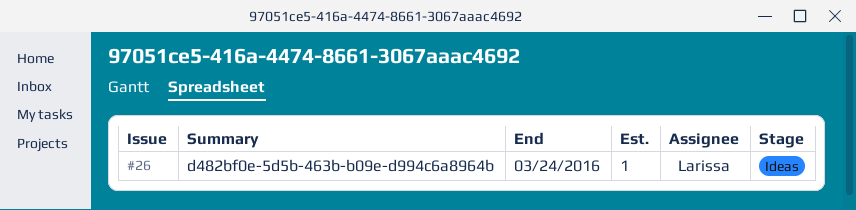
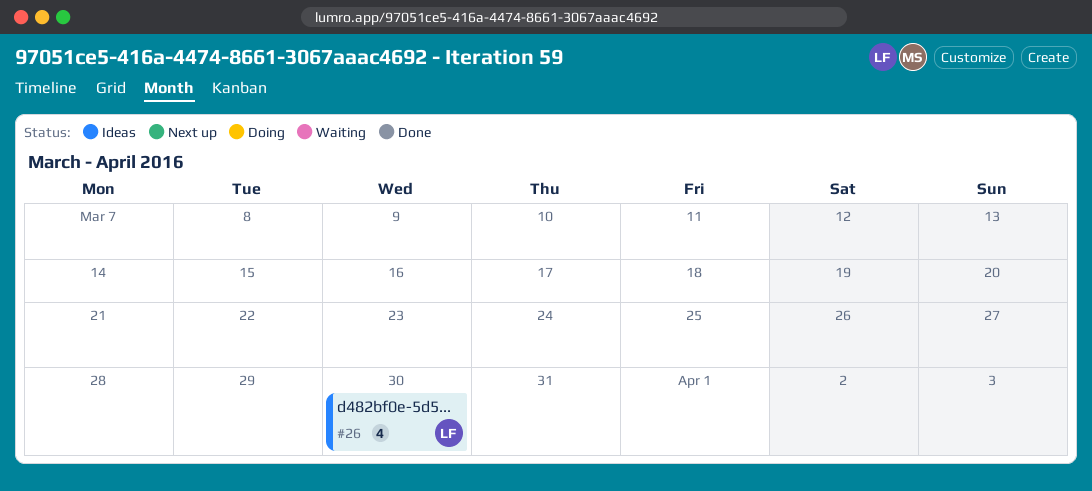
#26, estimate: 1 -> 4
#26, due: Mar 24 -> Mar 30

